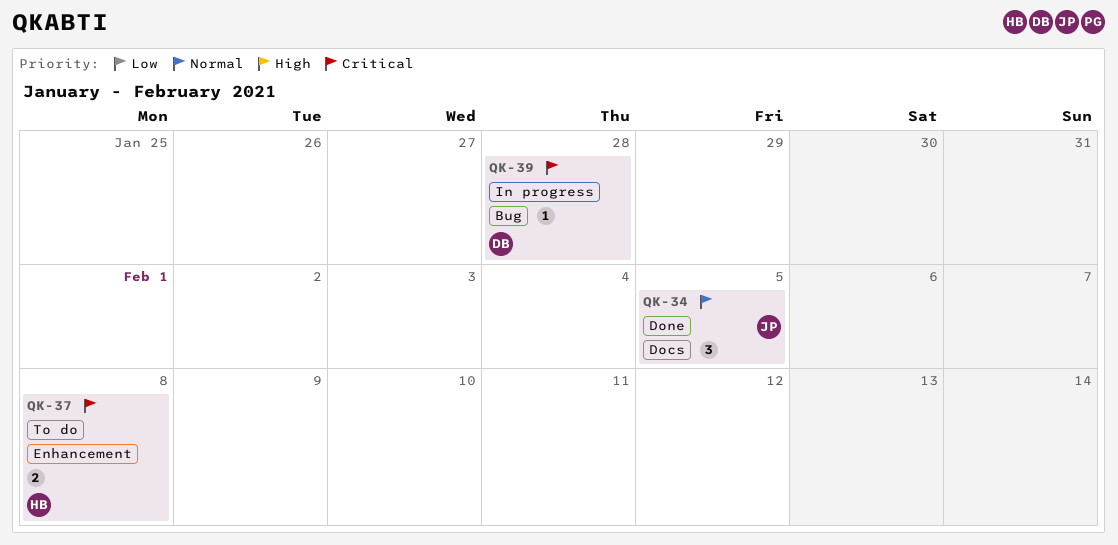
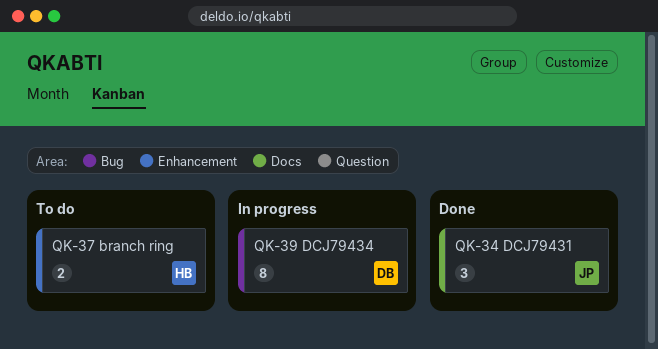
QK-39, estimate: 1 -> 8

